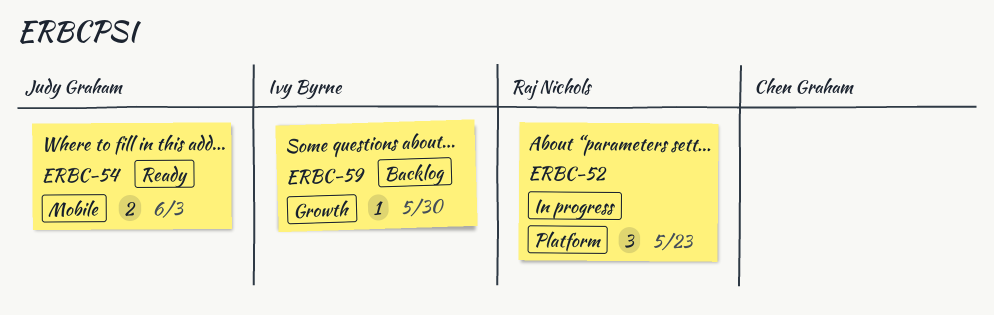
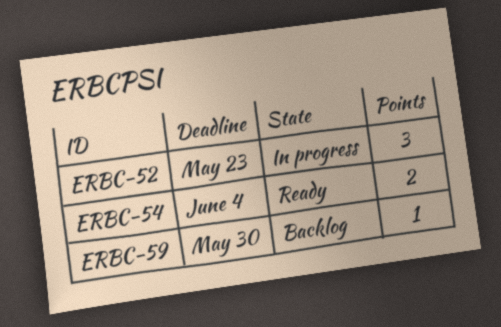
ERBC-54, due: Jun 3 -> Jun 4

